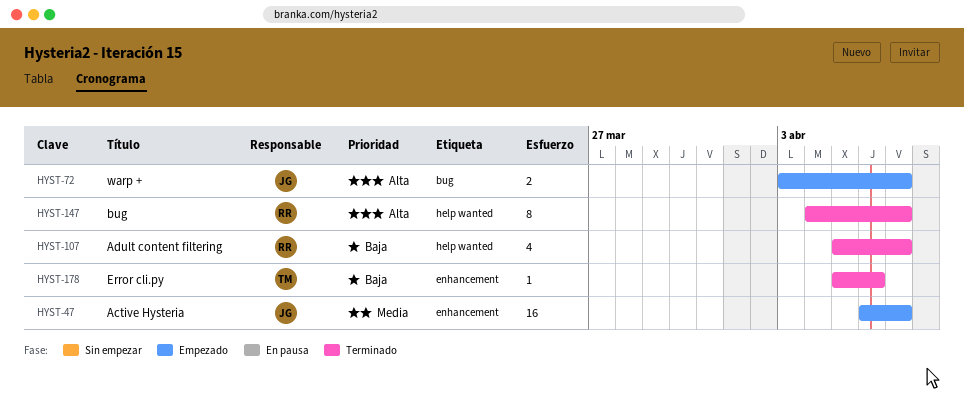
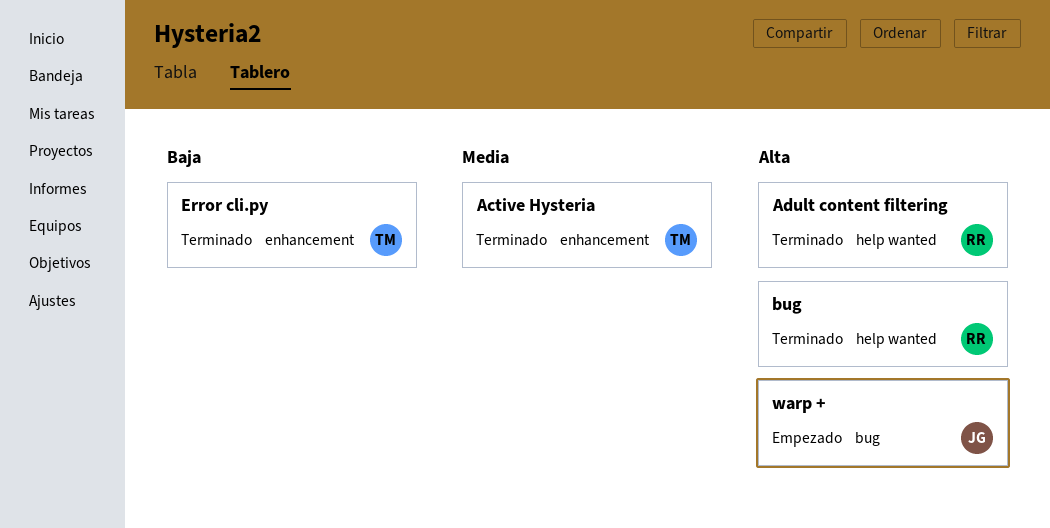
Active Hysteria, status: Empezado -> Terminado
Active Hysteria, owner: JG -> TM
Adult content filtering, priority: Baja -> Alta

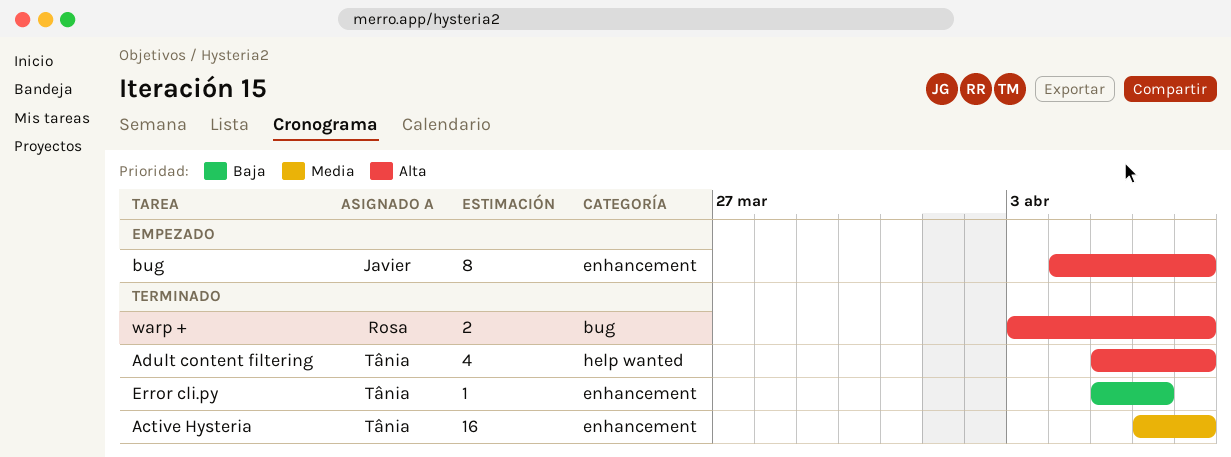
Adult content filtering, owner: Rosa -> Tânia
bug, status: Terminado -> Empezado
bug, owner: Rosa -> Javier
bug, label: help wanted -> enhancement
warp +, status: Empezado -> Terminado
warp +, owner: Javier -> Rosa

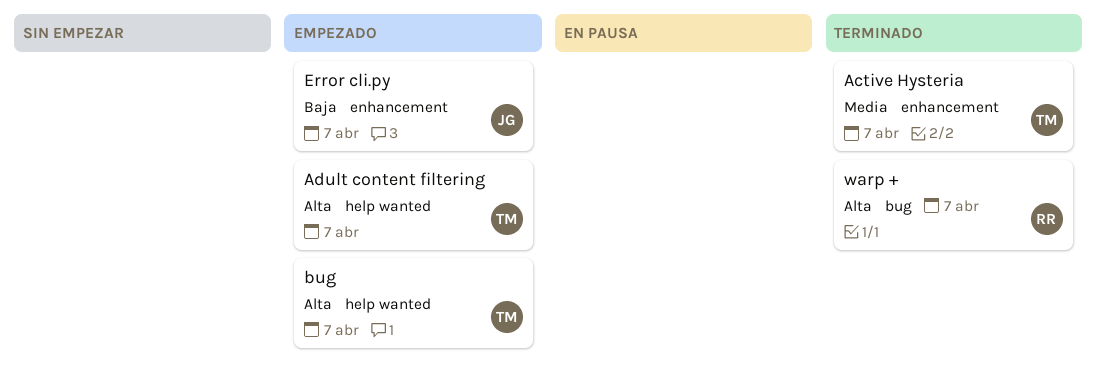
Adult content filtering, status: Terminado -> Empezado
bug, owner: Javier -> Tânia
bug, label: enhancement -> help wanted
Error cli.py, status: Terminado -> Empezado
Error cli.py, owner: Tânia -> Javier
Error cli.py, due: Apr 6 -> Apr 7

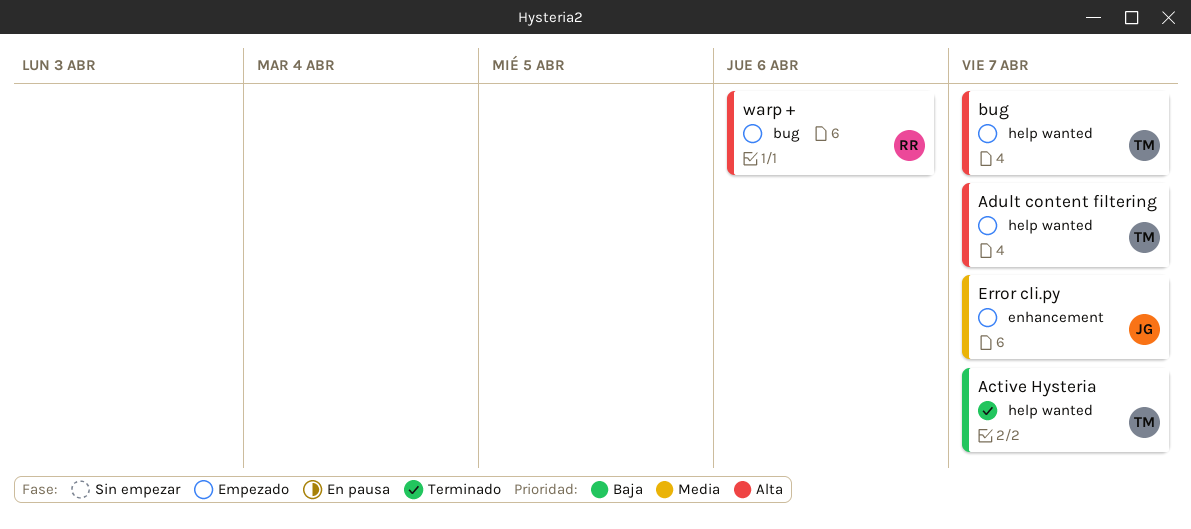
Active Hysteria, priority: Media -> Baja
Active Hysteria, label: enhancement -> help wanted
Error cli.py, priority: Baja -> Media
warp +, status: Terminado -> Empezado
warp +, due: Apr 7 -> Apr 6

